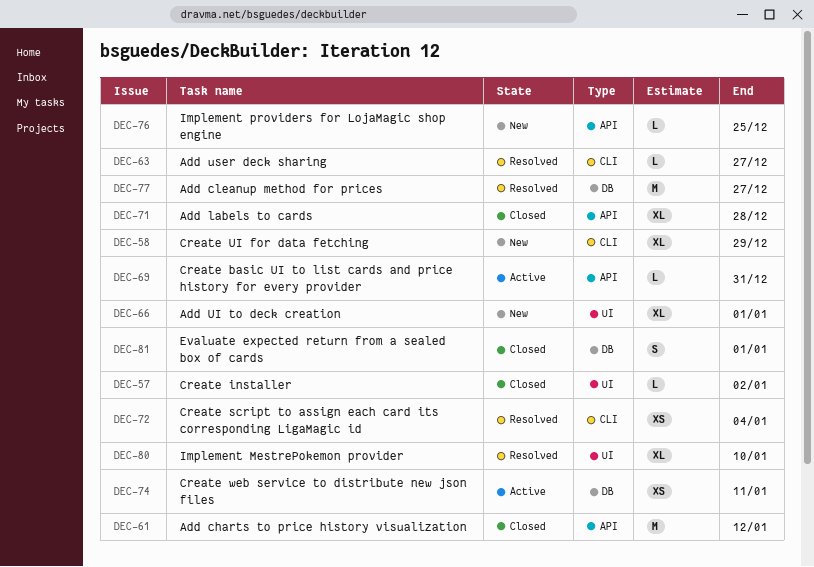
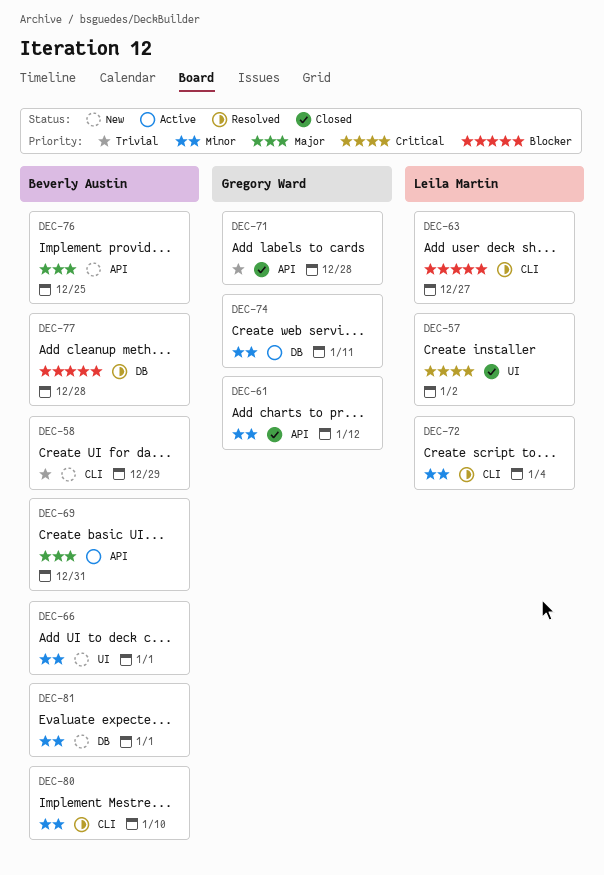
DEC-77, due: Dec 27 -> Dec 28
DEC-80, label: UI -> CLI
DEC-81, status: Closed -> New

